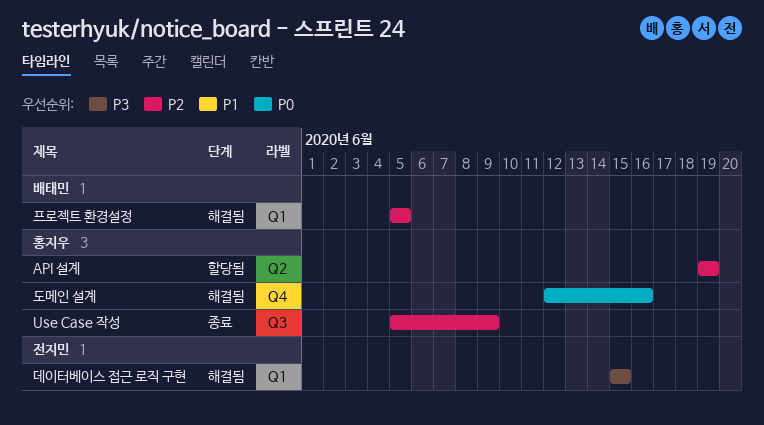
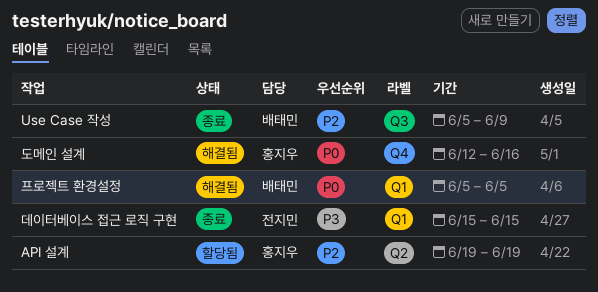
Use Case 작성, owner: 홍지우 -> 배태민
데이터베이스 접근 로직 구현, status: 해결됨 -> 종료
프로젝트 환경설정, priority: P2 -> P0

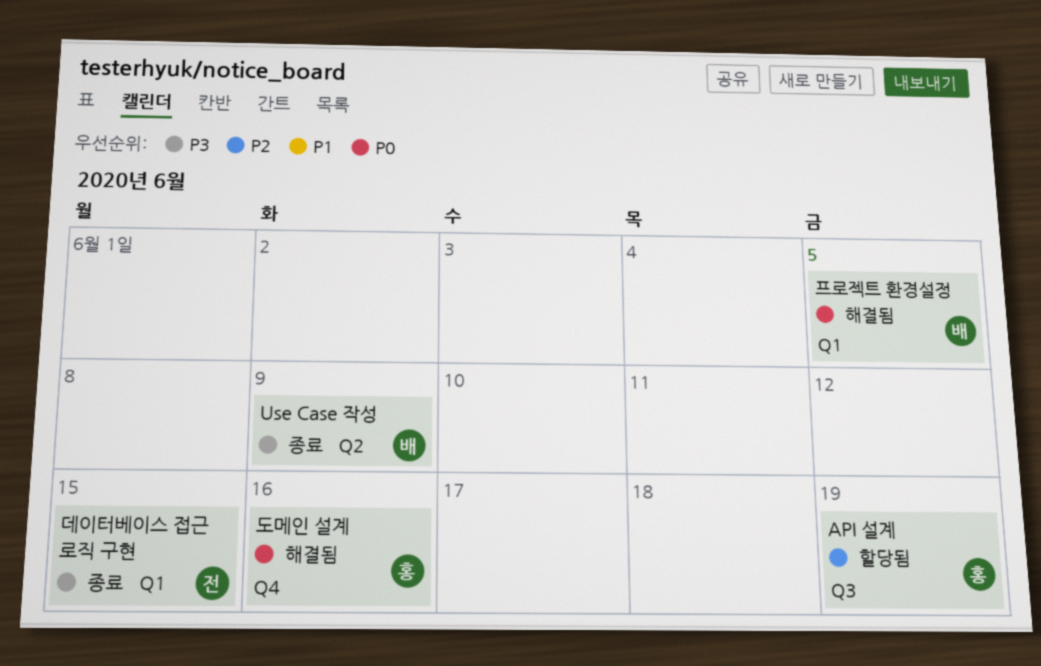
API 설계, label: Q2 -> Q3
Use Case 작성, priority: P2 -> P3
Use Case 작성, label: Q3 -> Q2

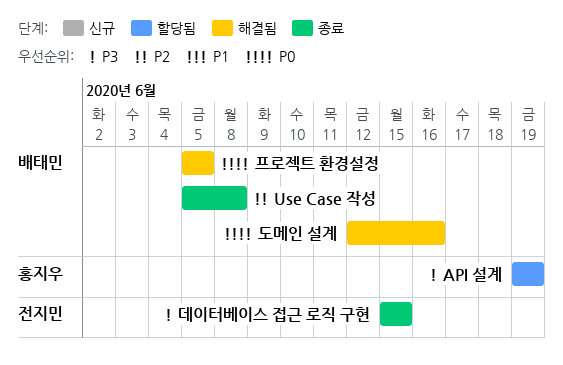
API 설계, priority: P2 -> P3
Use Case 작성, priority: P3 -> P2
Use Case 작성, due: Jun 9 -> Jun 8
도메인 설계, owner: 홍지우 -> 배태민

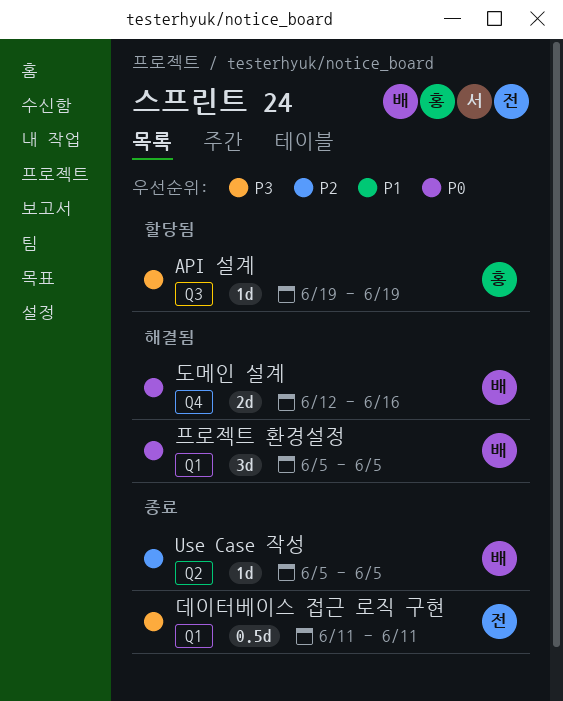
Use Case 작성, due: Jun 8 -> Jun 5
데이터베이스 접근 로직 구현, start: Jun 15 -> Jun 11
데이터베이스 접근 로직 구현, due: Jun 15 -> Jun 11

